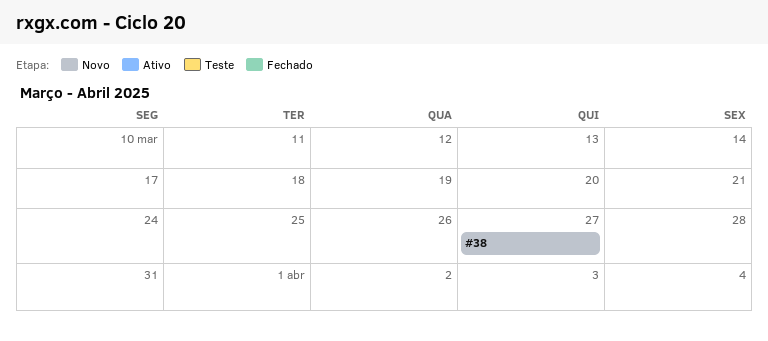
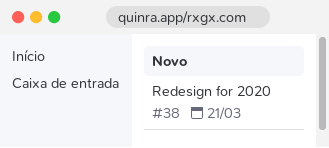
#38, due: Mar 27 -> Mar 21

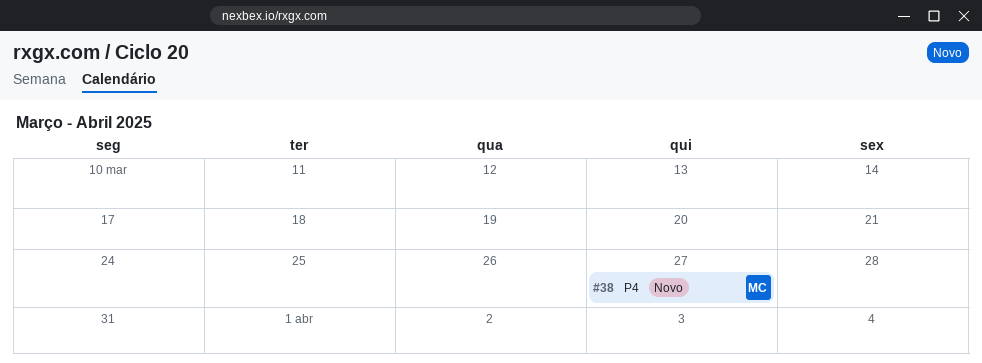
#38, due: Mar 21 -> Mar 27

